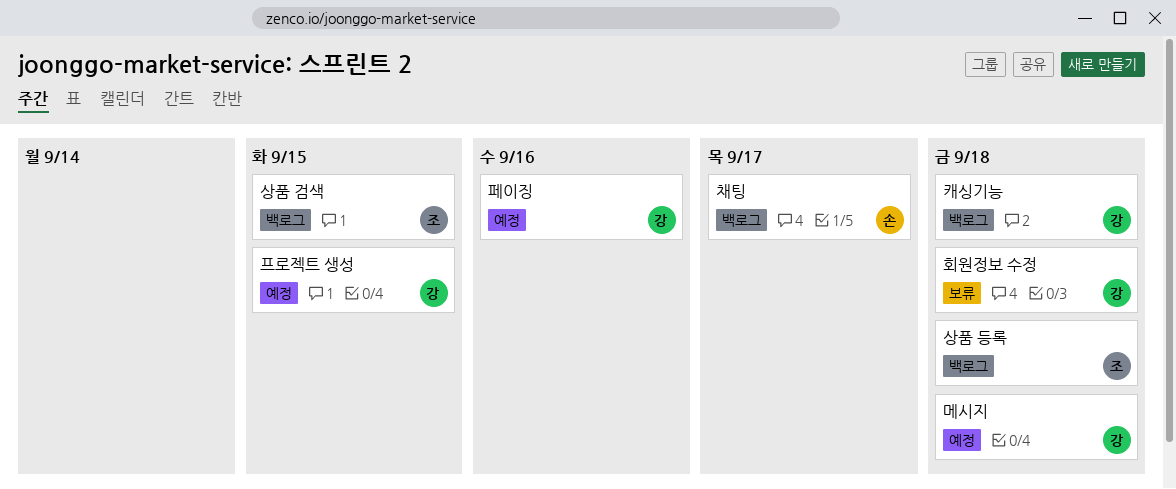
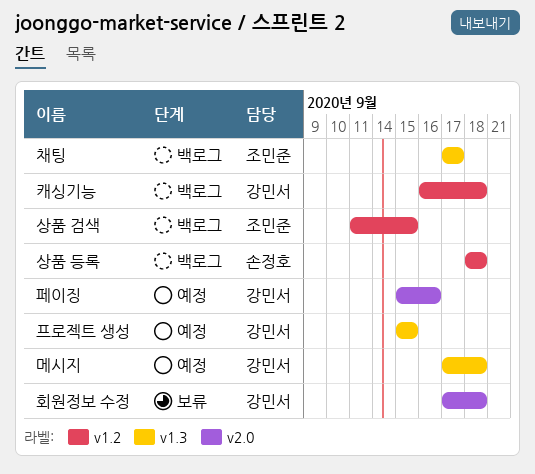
상품 등록, owner: 조민준 -> 손정호
채팅, owner: 손정호 -> 조민준

